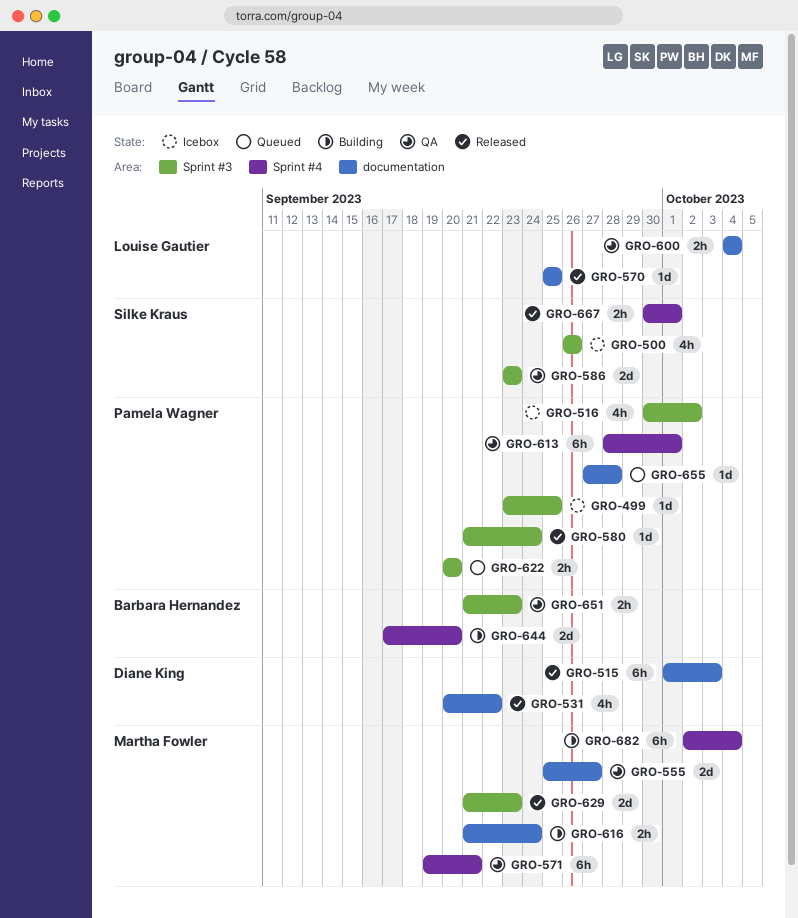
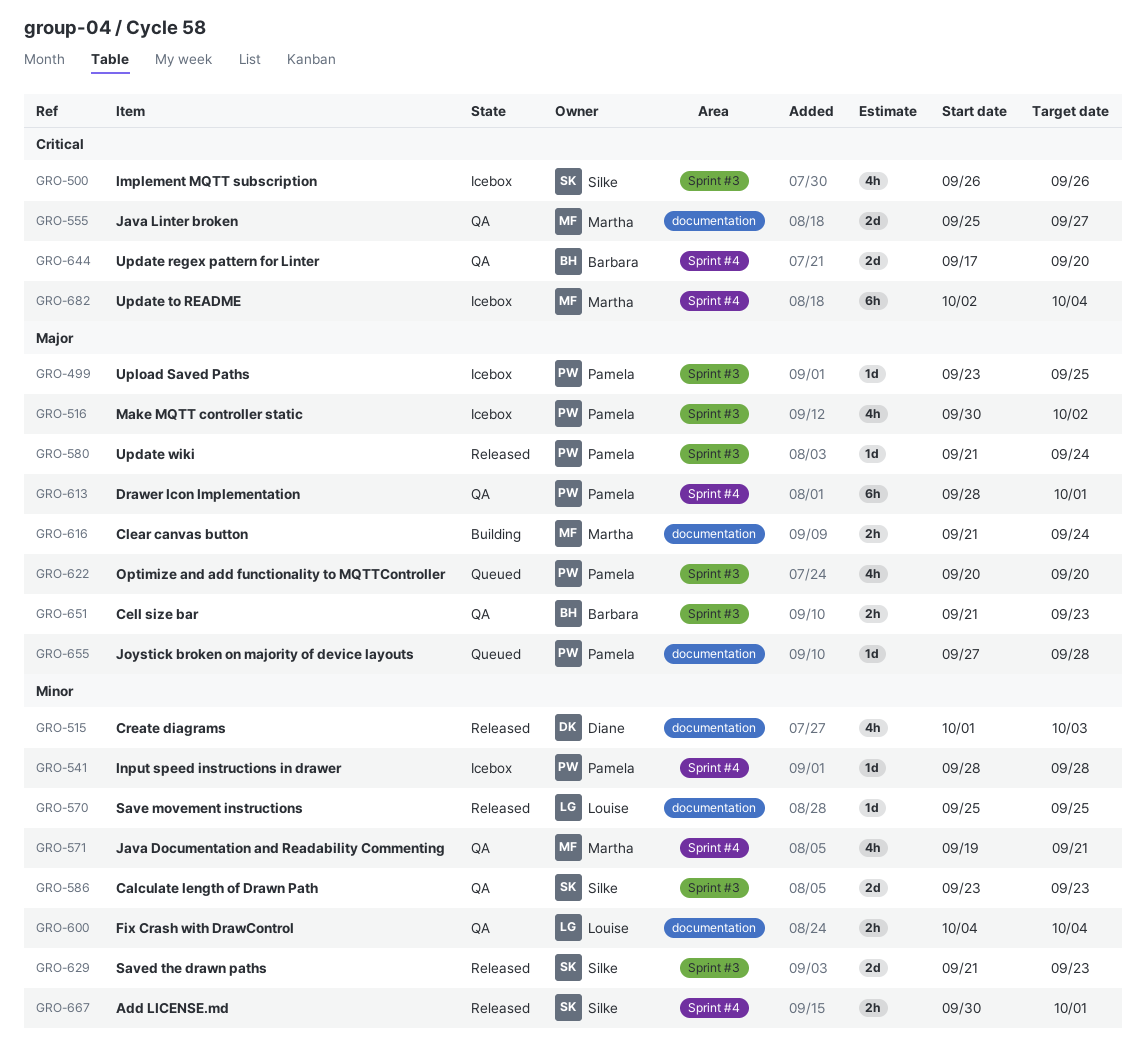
GRO-515, estimate: 6h -> 4h
GRO-531: present -> none
GRO-541: none -> present
GRO-571, estimate: 6h -> 4h
GRO-622, estimate: 2h -> 4h
GRO-629, owner: Martha Fowler -> Silke Kraus
GRO-644, status: Building -> QA
GRO-682, status: Building -> Icebox

